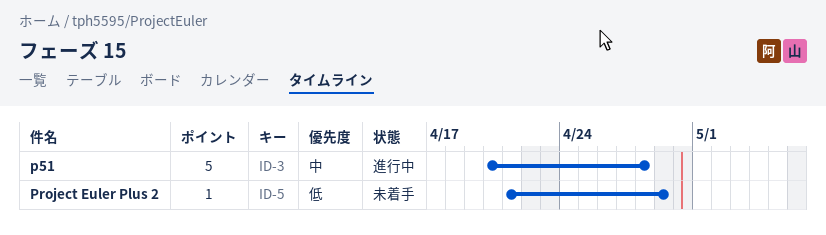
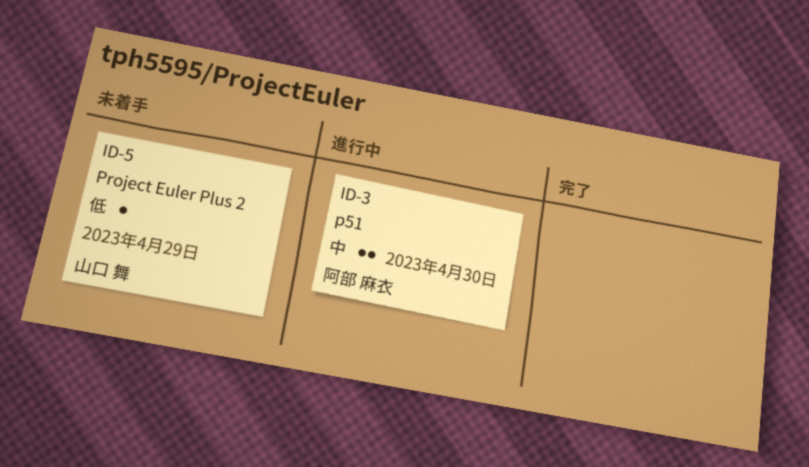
ID-3, estimate: 5 -> 2
ID-3, due: Apr 28 -> Apr 30

